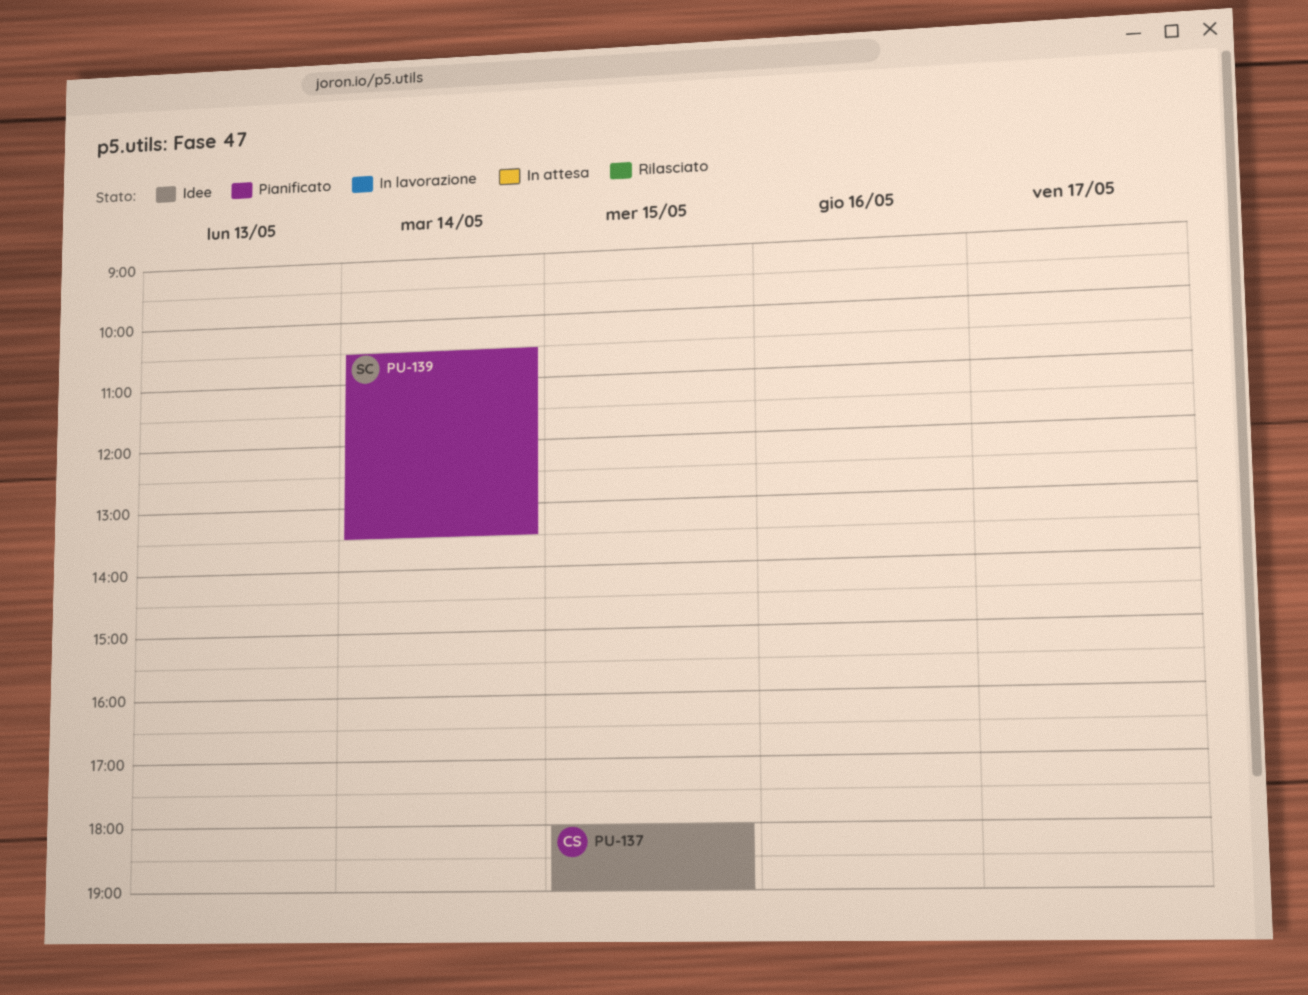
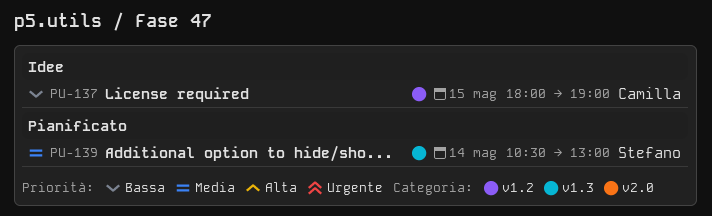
PU-139, ends: 13:30 -> 13:00

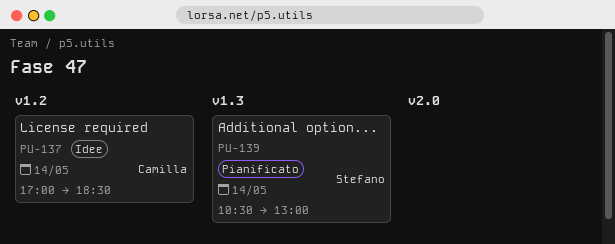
PU-137, day: May 15 -> May 14
PU-137, begins: 18:00 -> 17:00
PU-137, ends: 19:00 -> 18:30

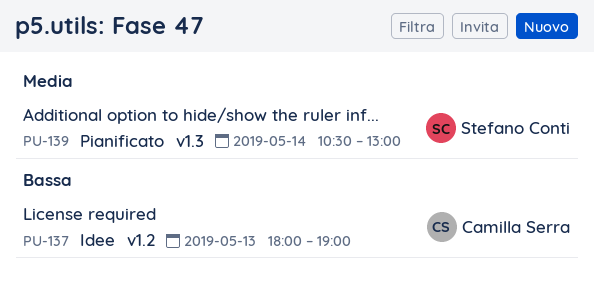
PU-137, day: May 14 -> May 13
PU-137, begins: 17:00 -> 18:00
PU-137, ends: 18:30 -> 19:00

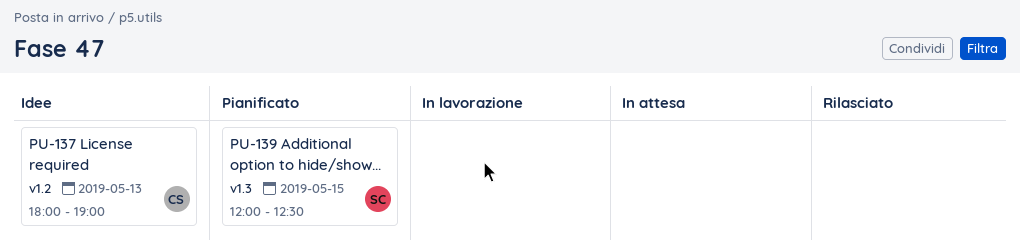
PU-139, day: May 14 -> May 15
PU-139, begins: 10:30 -> 12:00
PU-139, ends: 13:00 -> 12:30

